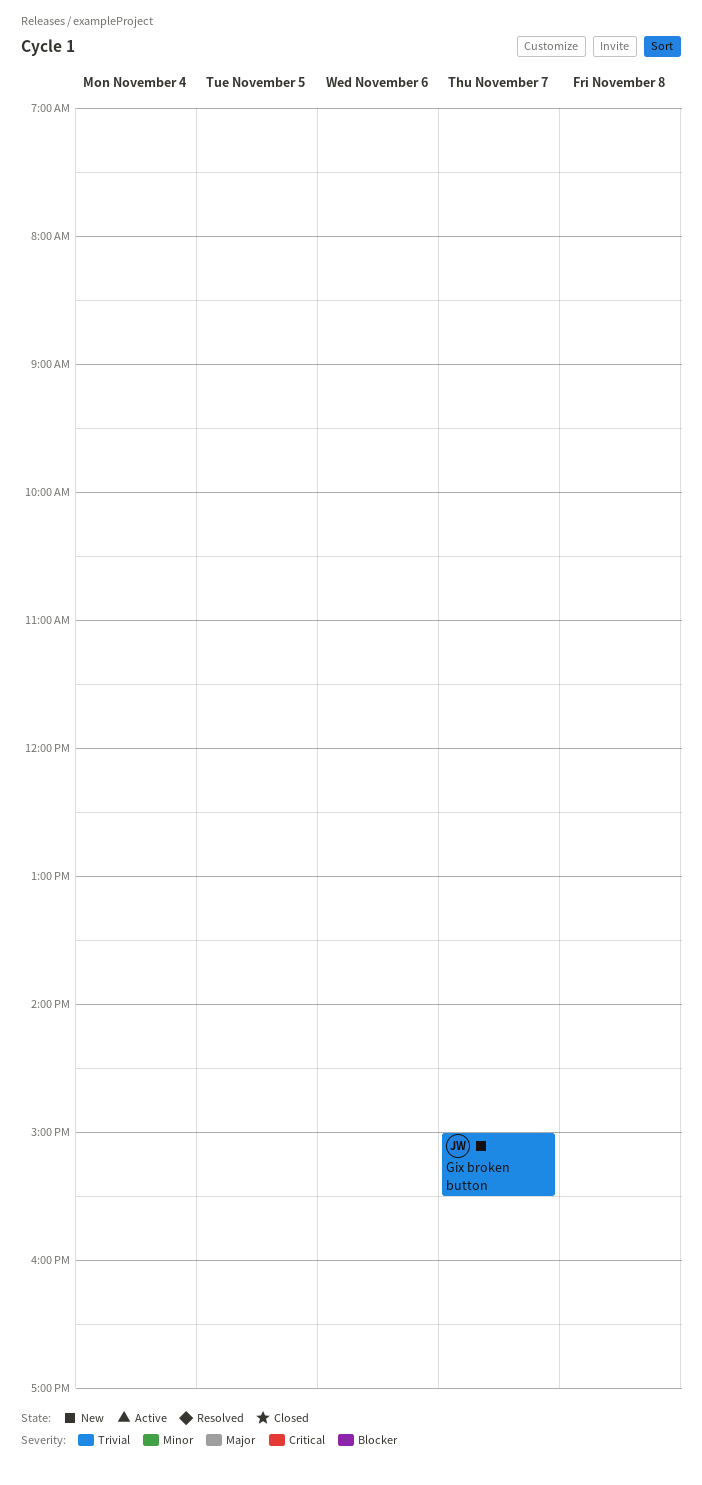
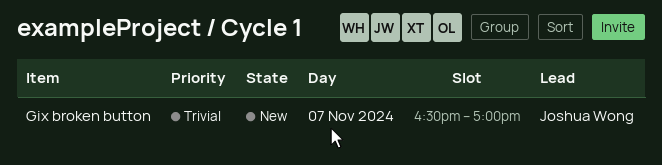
Gix broken button, begins: 15:00 -> 16:30
Gix broken button, ends: 15:30 -> 17:00

